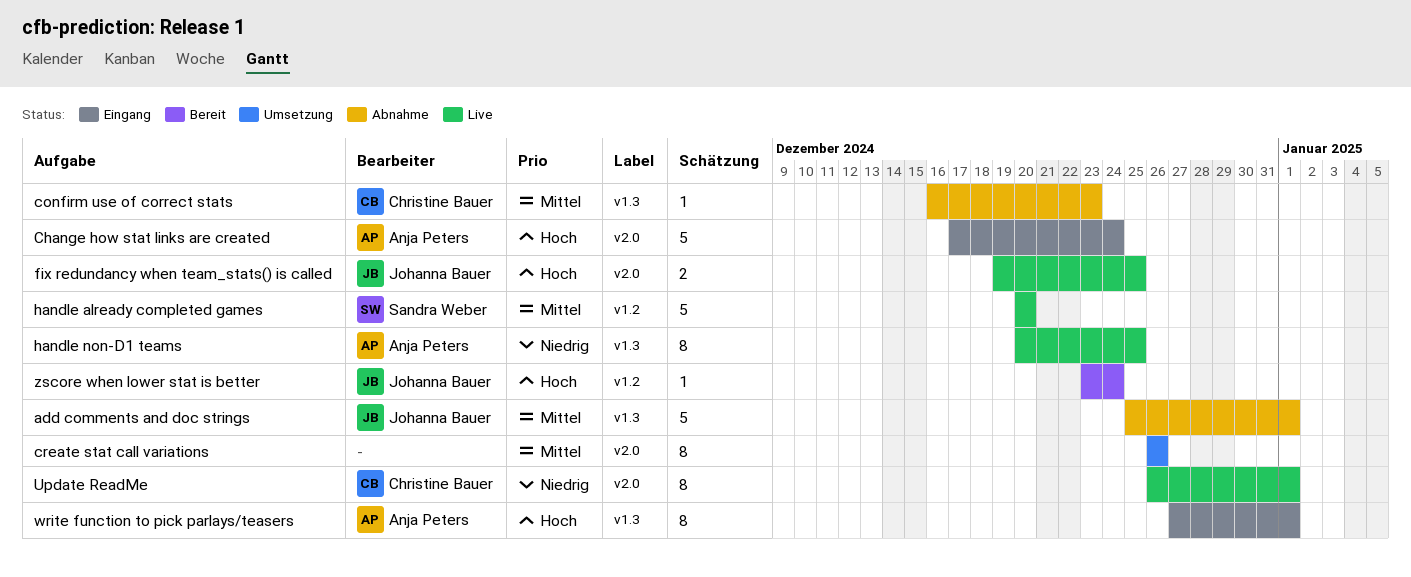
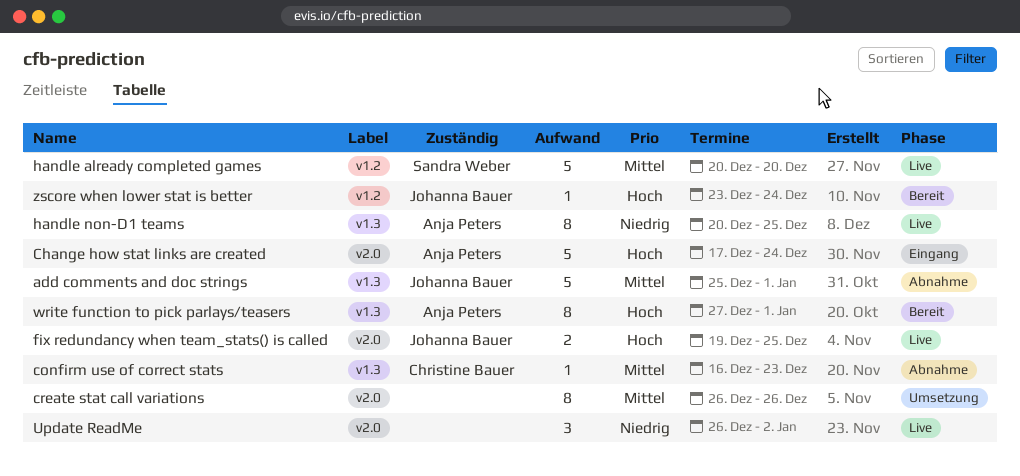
Update ReadMe, owner: Christine Bauer -> none
Update ReadMe, estimate: 8 -> 3
Update ReadMe, due: Jan 1 -> Jan 2
write function to pick parlays/teasers, status: Eingang -> Bereit

